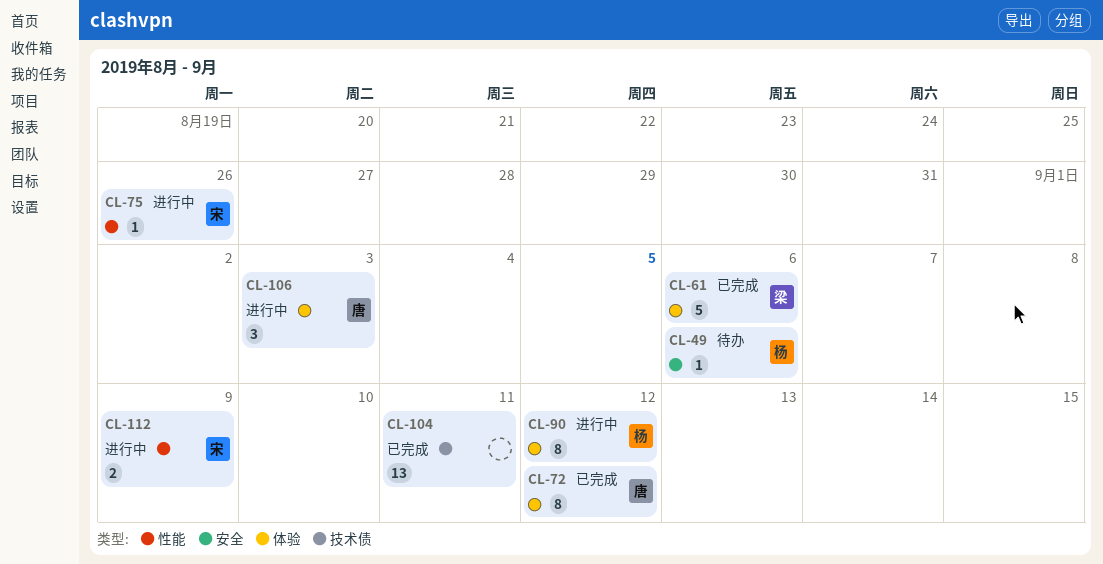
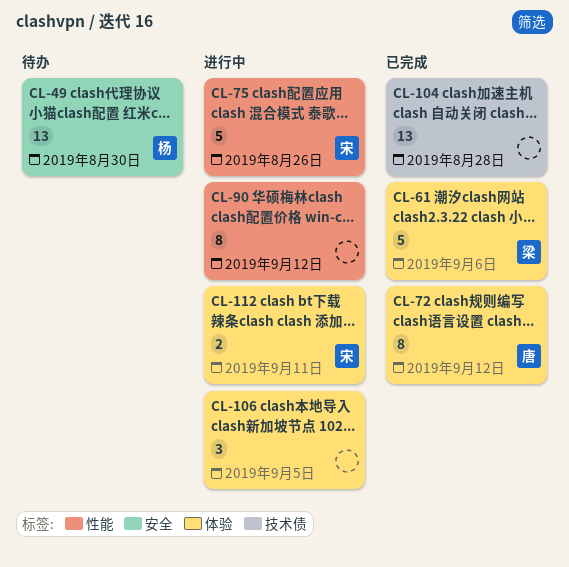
CL-49, estimate: 1 -> 13
CL-49, due: Sep 6 -> Aug 30
CL-75, estimate: 1 -> 5
CL-90, owner: 杨 -> none
CL-90, label: 体验 -> 性能
CL-104, due: Sep 11 -> Aug 28
CL-106, owner: 唐 -> none
CL-106, due: Sep 3 -> Sep 5
CL-112, label: 性能 -> 体验
CL-112, due: Sep 9 -> Sep 11

